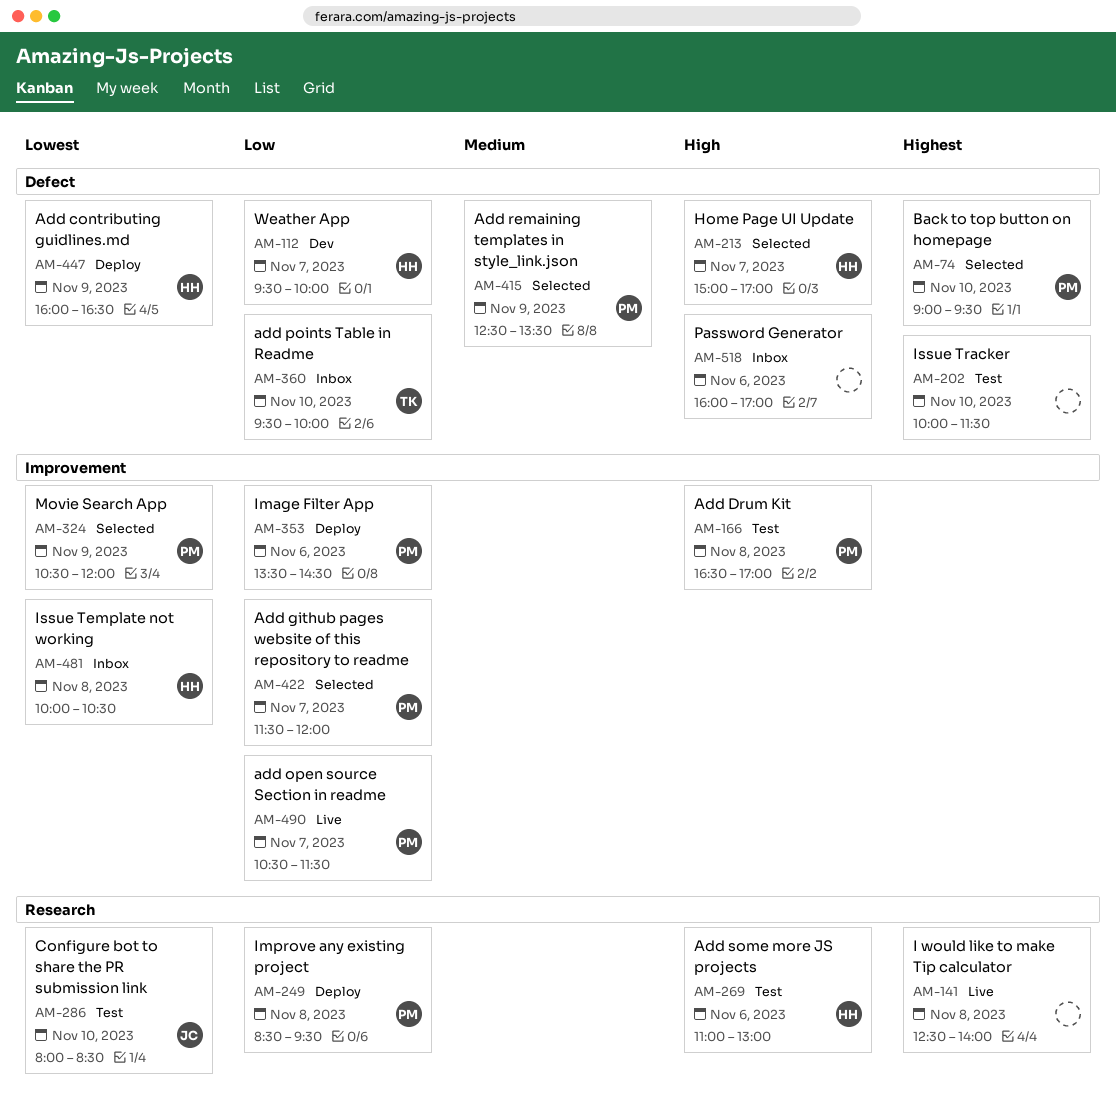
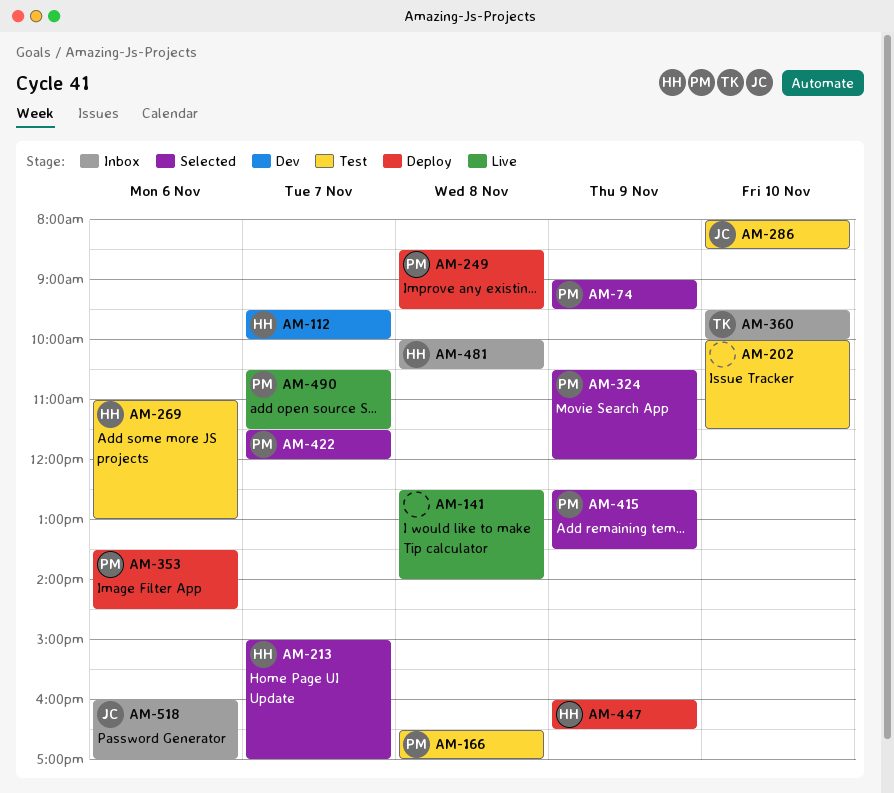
AM-74, day: Nov 10 -> Nov 9
AM-518, owner: none -> JC

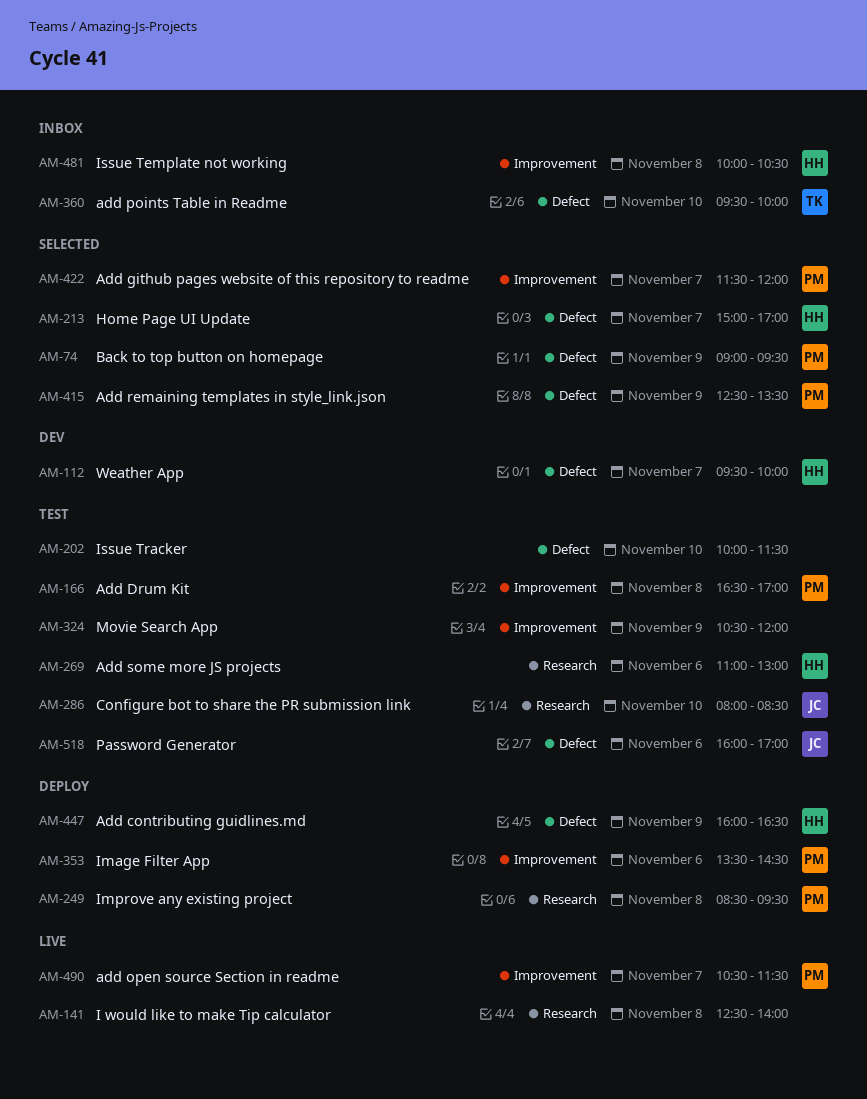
AM-324, status: Selected -> Test
AM-324, owner: PM -> none
AM-518, status: Inbox -> Test

